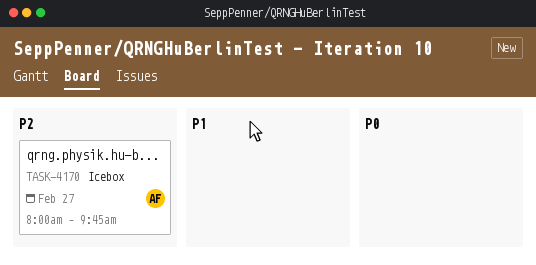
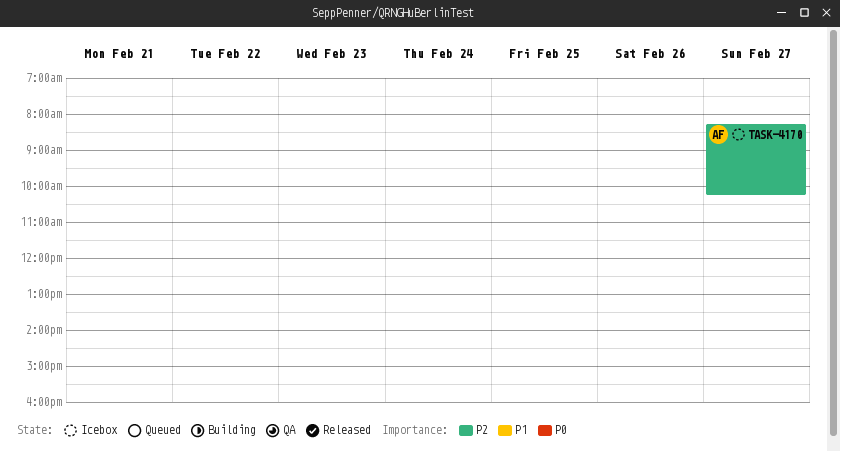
TASK-4170, begins: 08:00 -> 08:15
TASK-4170, ends: 09:45 -> 10:15

